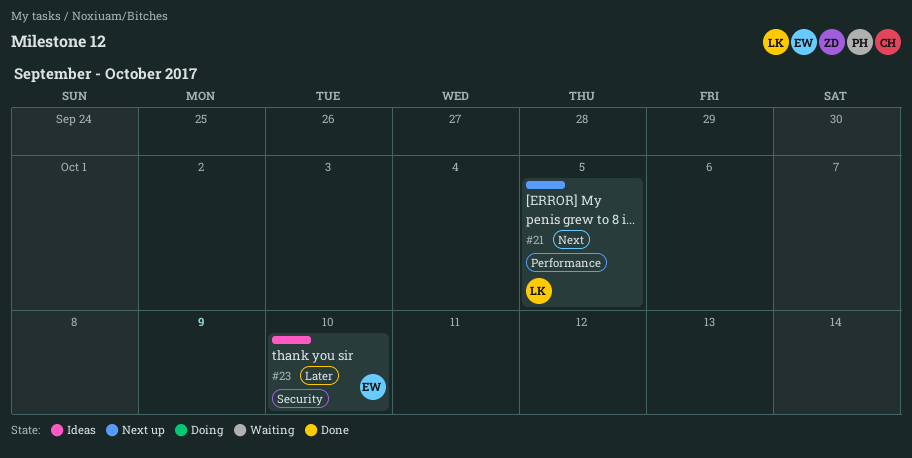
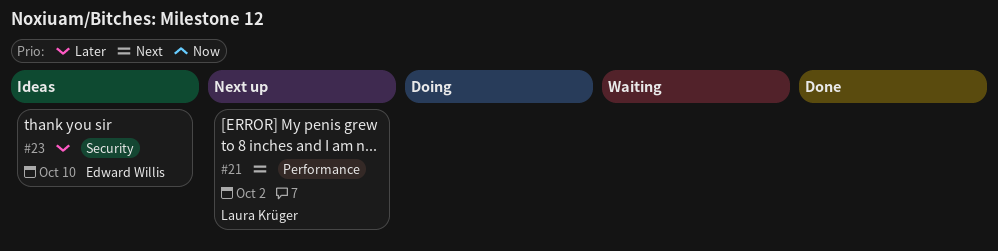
#21, due: Oct 5 -> Oct 2

